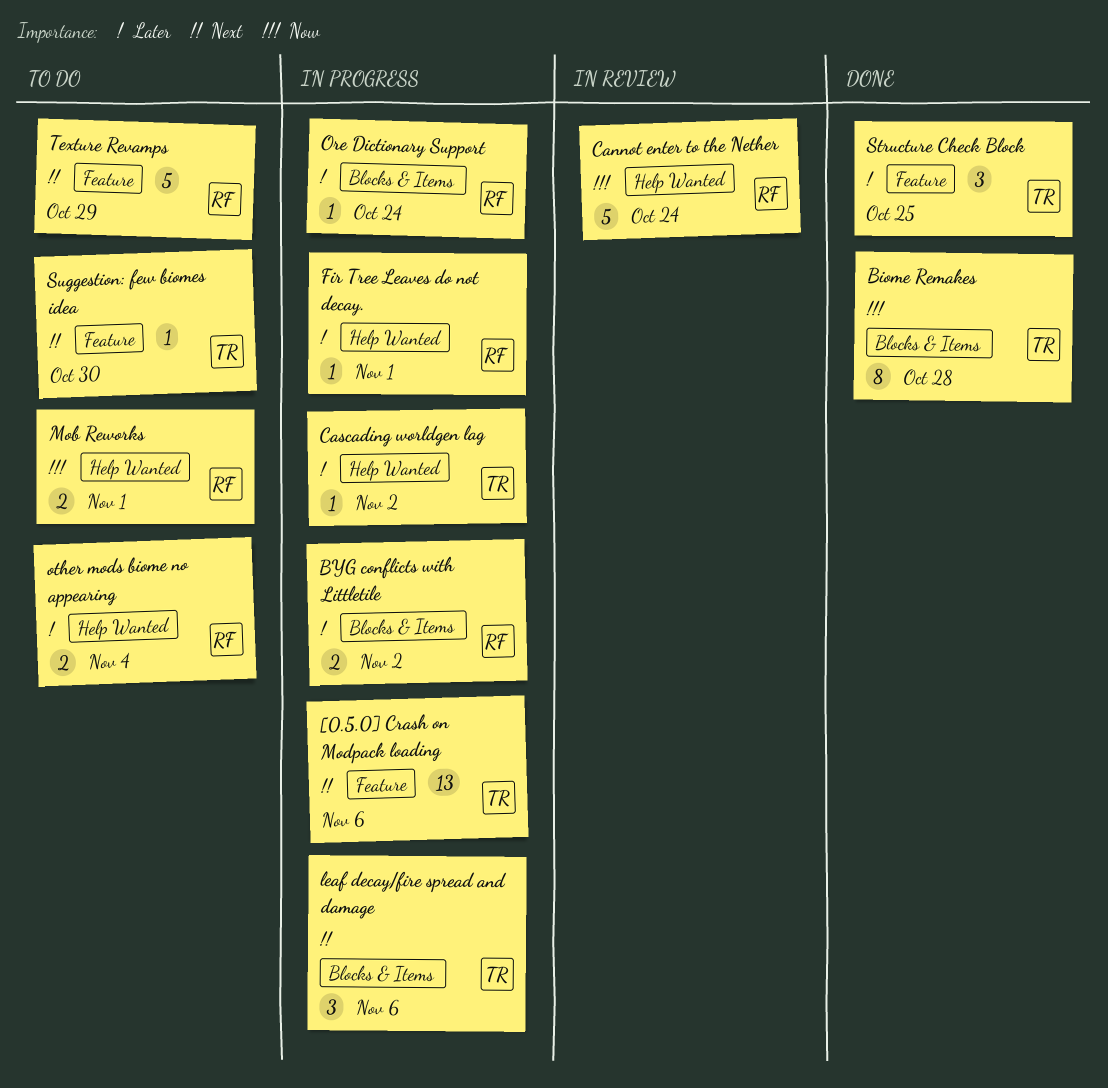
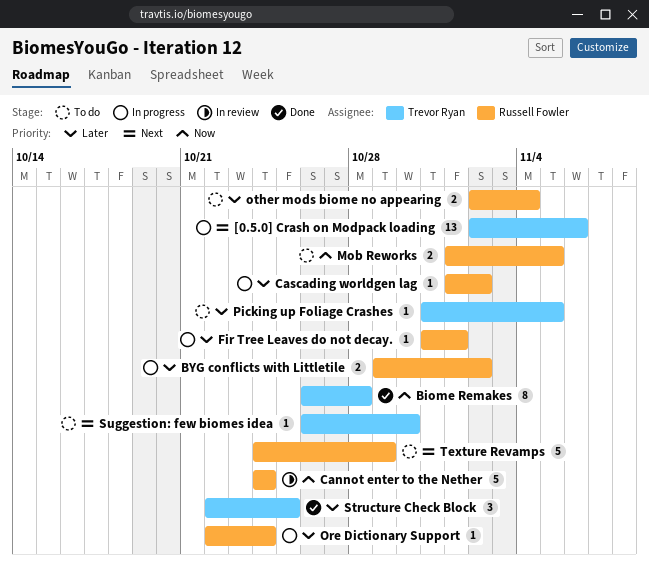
Cascading worldgen lag, owner: Trevor Ryan -> Russell Fowler
leaf decay/fire spread and damage: present -> none
Mob Reworks, due: Nov 1 -> Nov 5
Picking up Foliage Crashes: none -> present

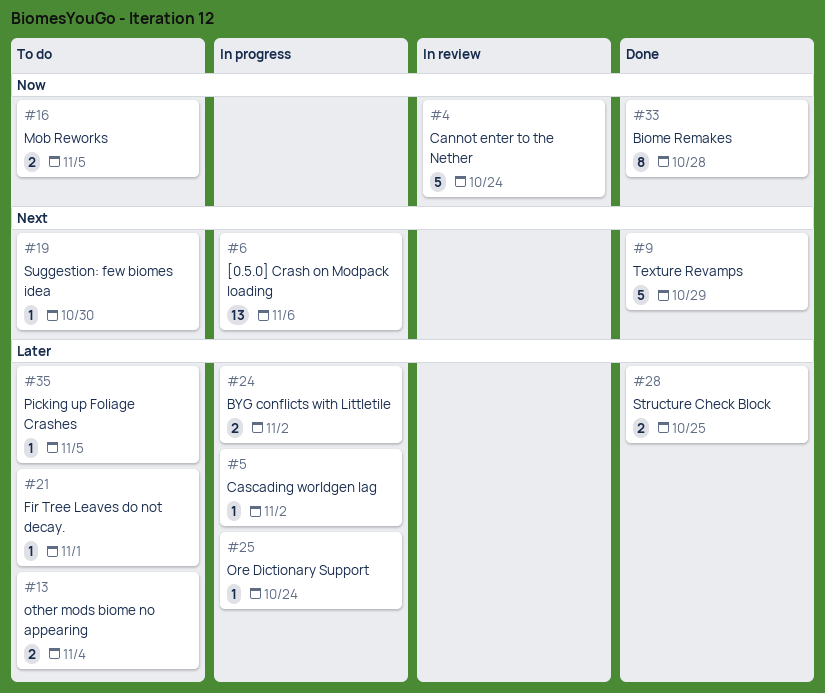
Fir Tree Leaves do not decay., status: In progress -> To do
Structure Check Block, estimate: 3 -> 2
Texture Revamps, status: To do -> Done

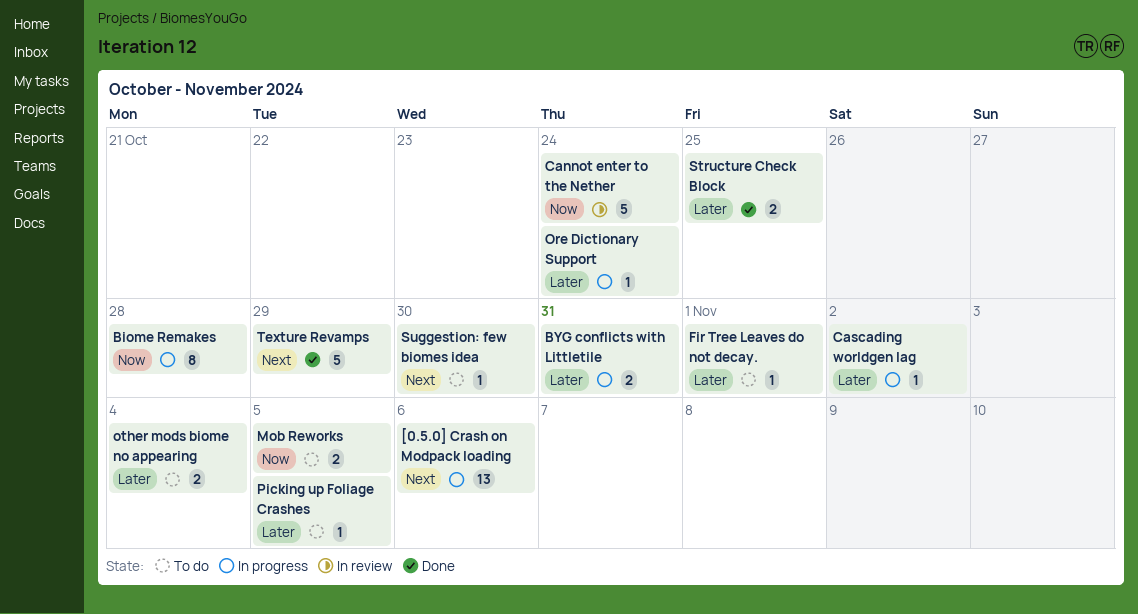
Biome Remakes, status: Done -> In progress
BYG conflicts with Littletile, due: Nov 2 -> Oct 31

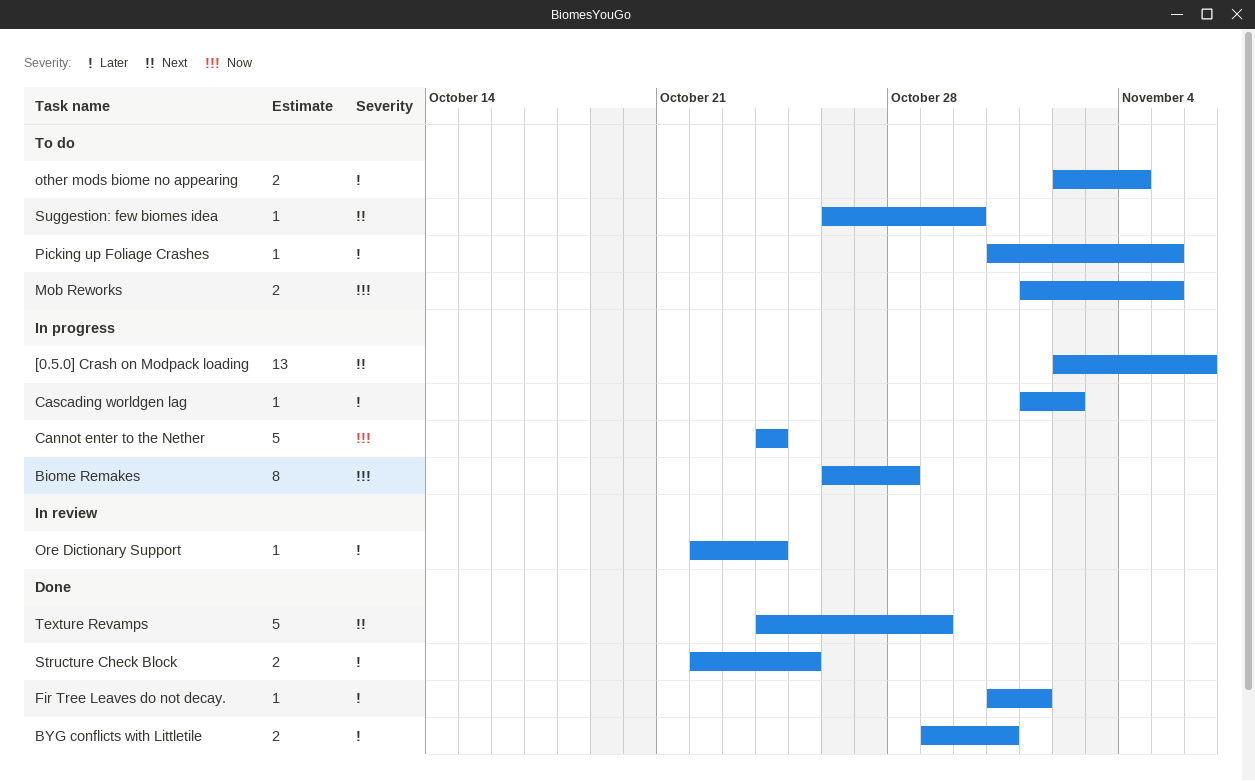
BYG conflicts with Littletile, status: In progress -> Done
Cannot enter to the Nether, status: In review -> In progress
Fir Tree Leaves do not decay., status: To do -> Done
Ore Dictionary Support, status: In progress -> In review

